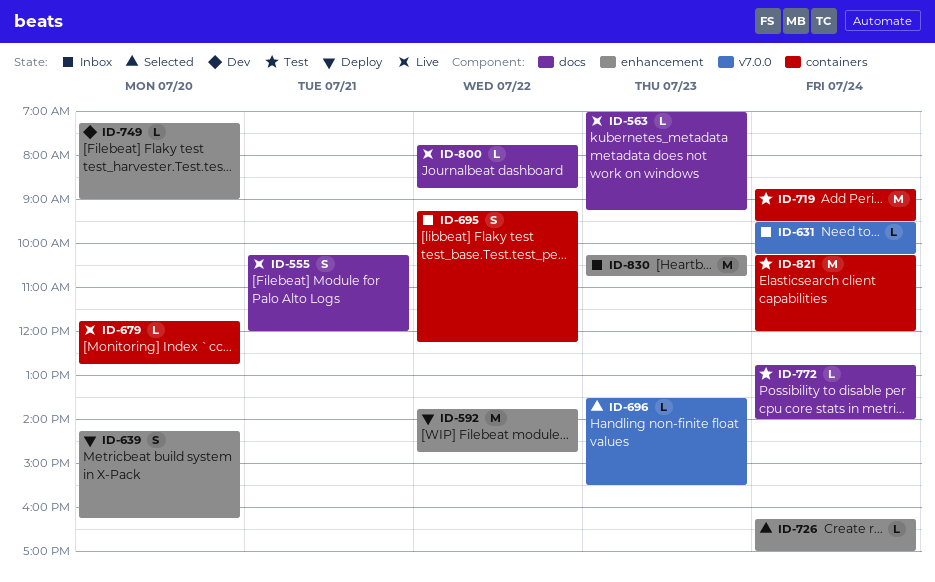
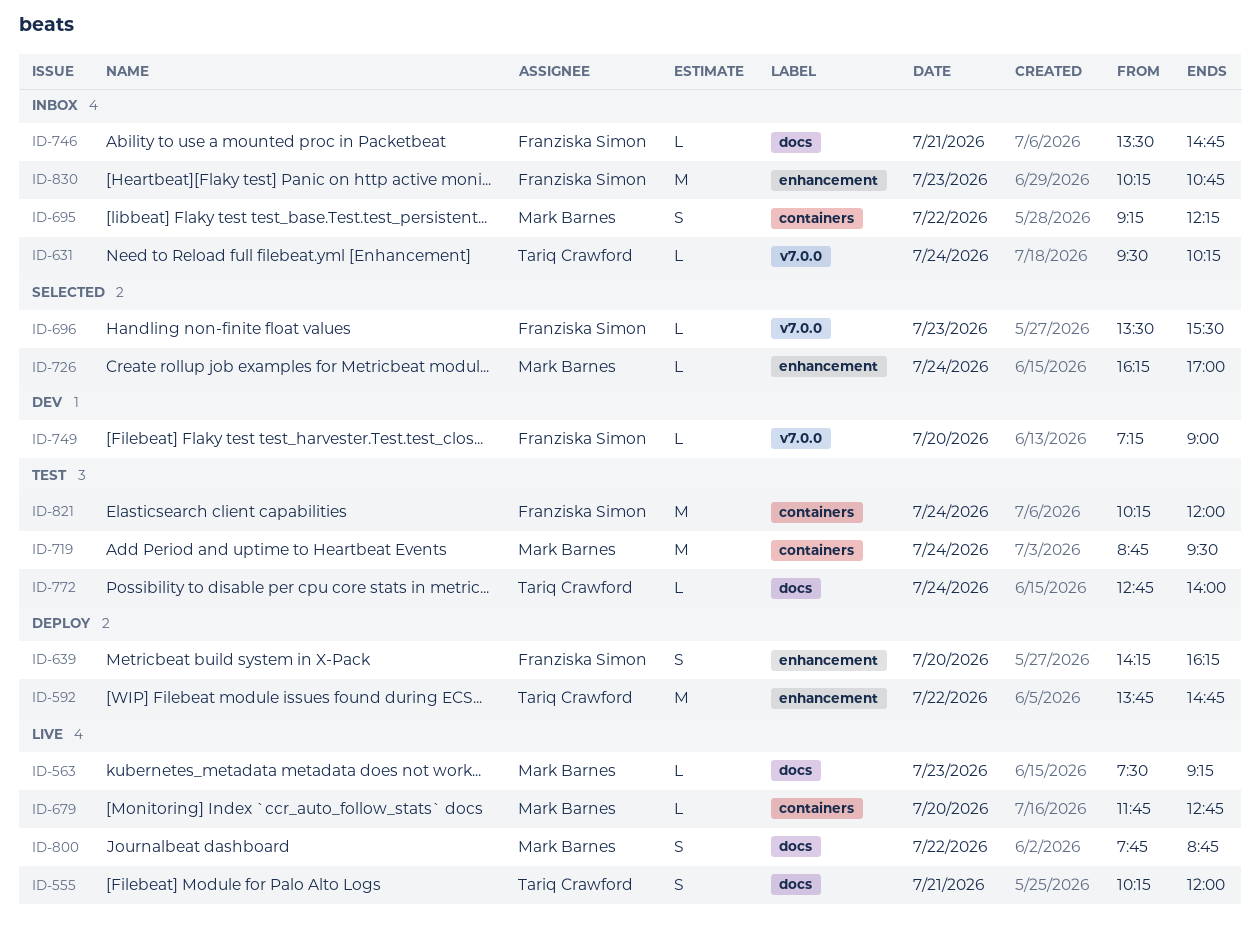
ID-563, begins: 07:00 -> 07:30
ID-746: none -> present
ID-749, label: enhancement -> v7.0.0
ID-800, estimate: L -> S

